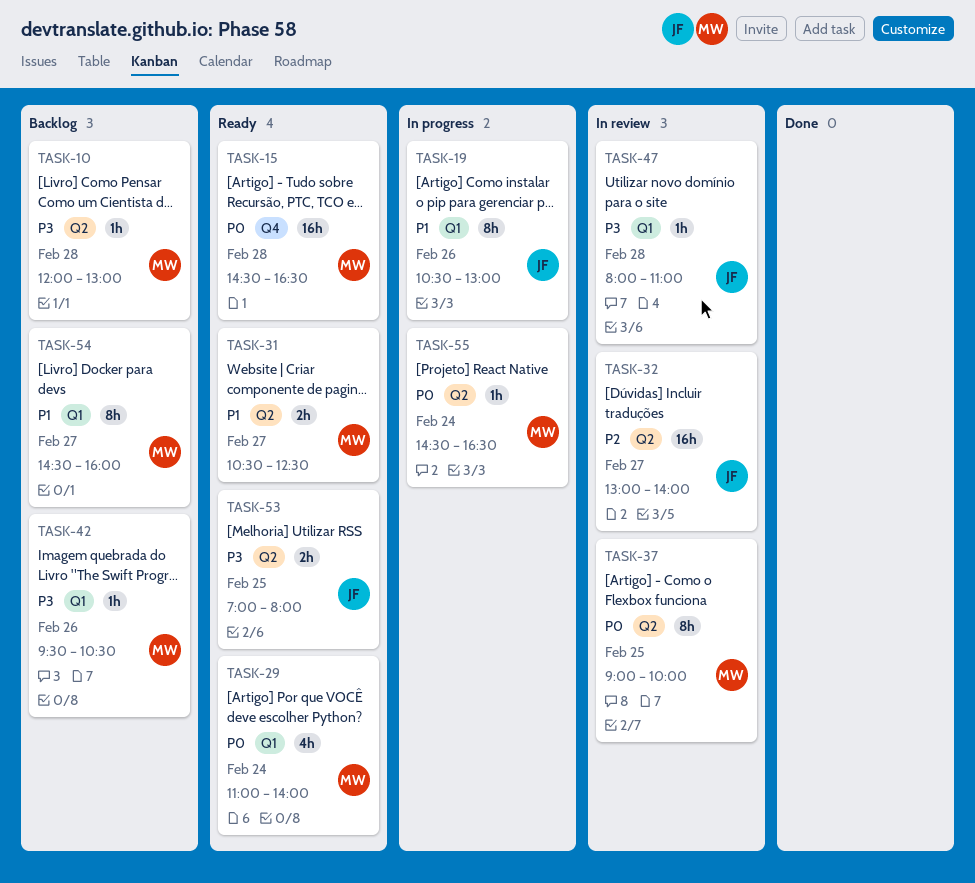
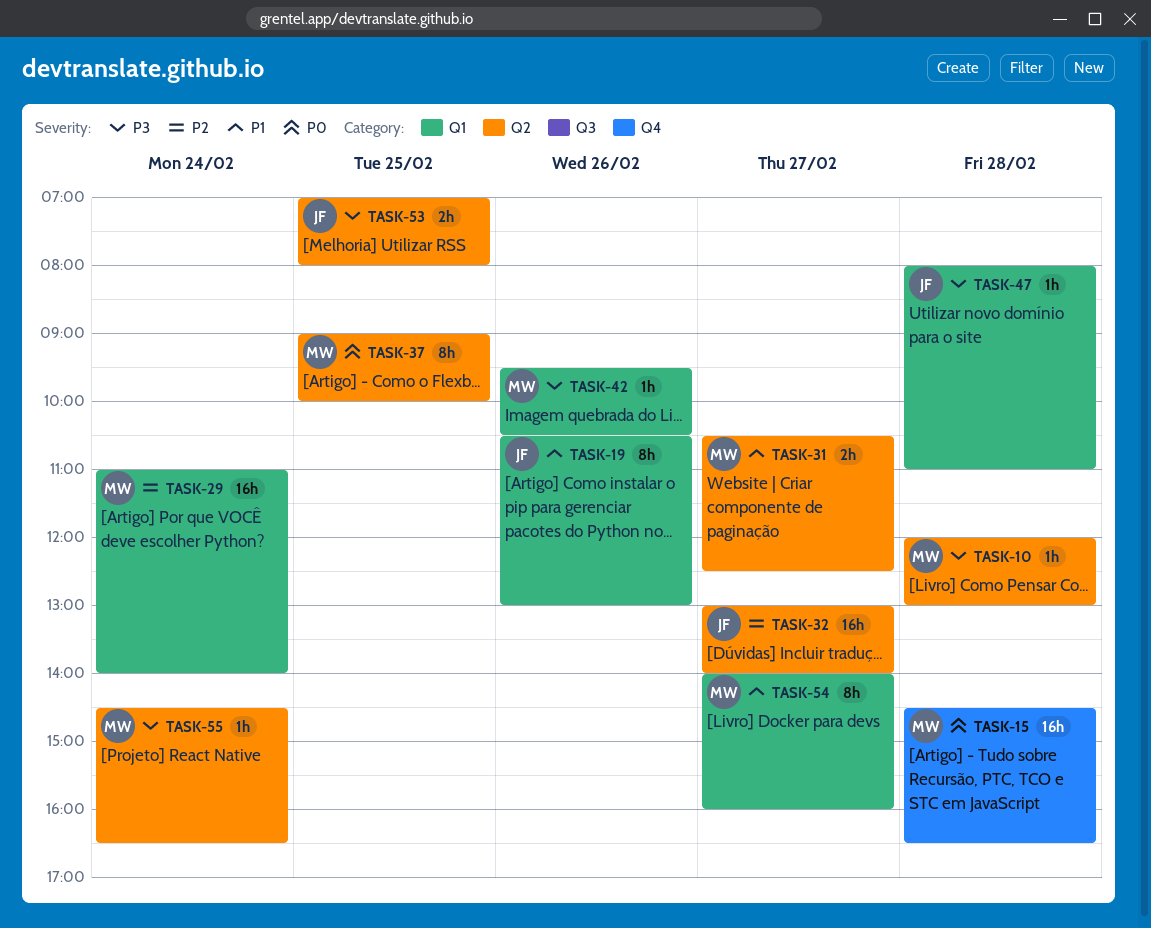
TASK-29, priority: P0 -> P2
TASK-29, estimate: 4h -> 16h
TASK-54, begins: 14:30 -> 14:00
TASK-55, priority: P0 -> P3

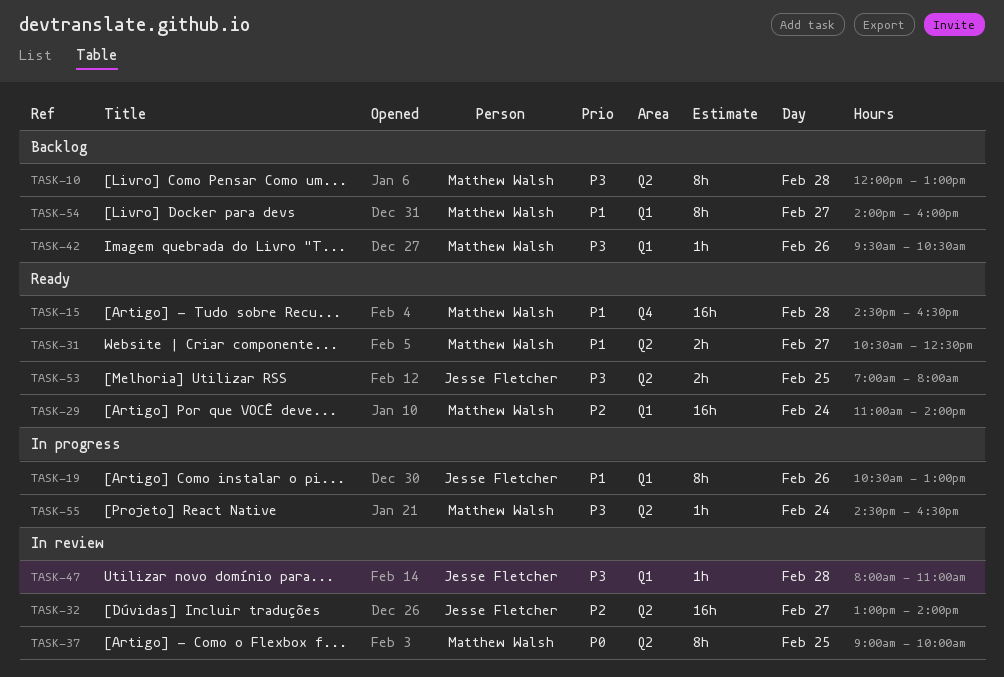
TASK-10, estimate: 1h -> 8h
TASK-15, priority: P0 -> P1

